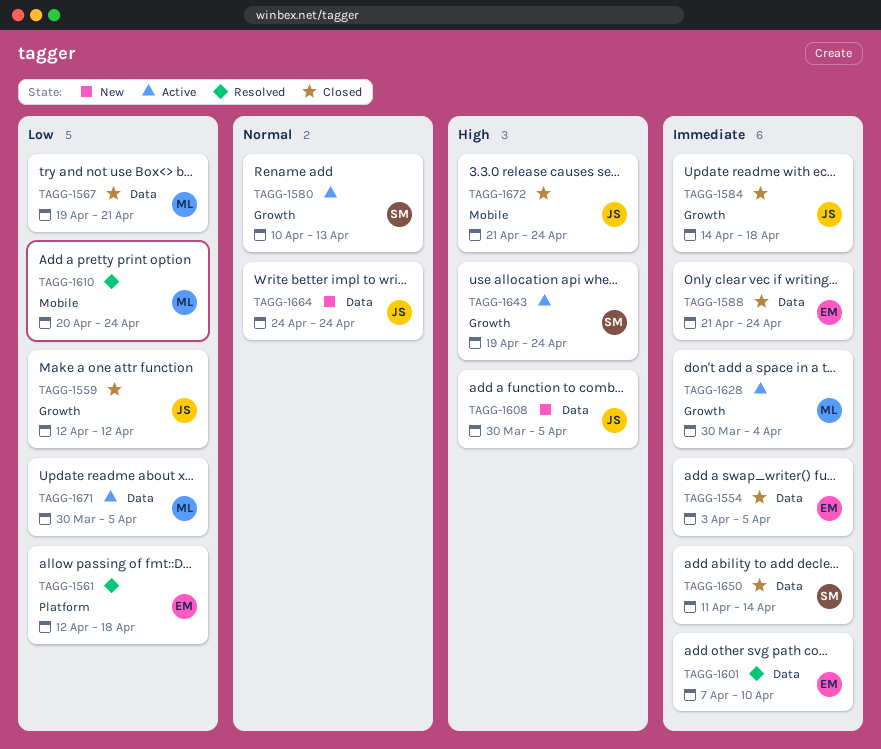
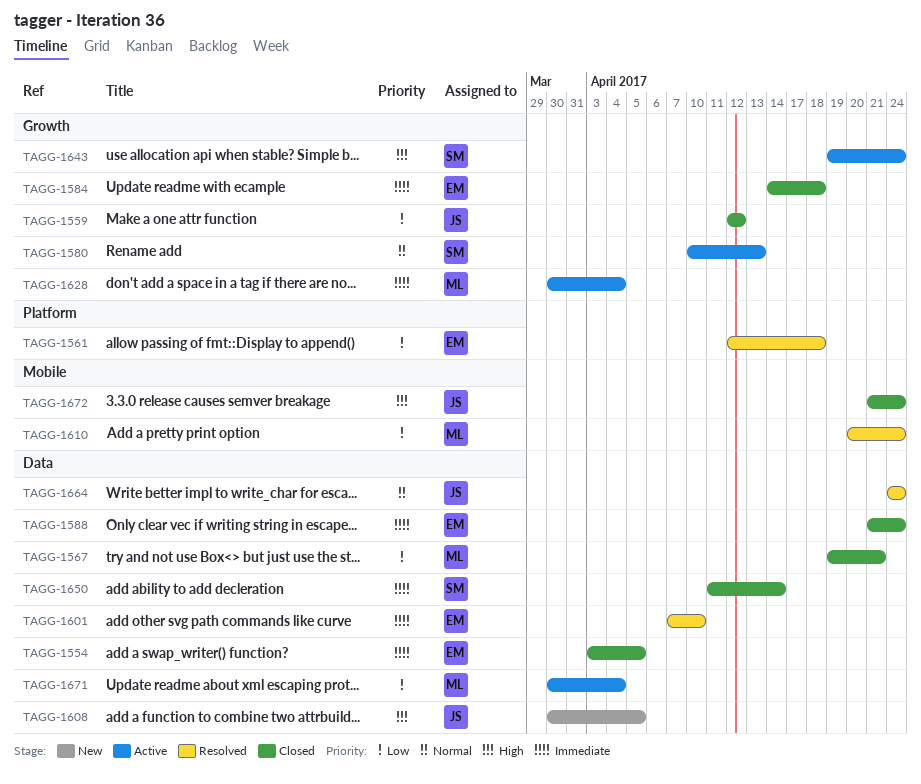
TAGG-1584, owner: JS -> EM
TAGG-1664, status: New -> Resolved
TAGG-1671, due: Apr 5 -> Apr 4

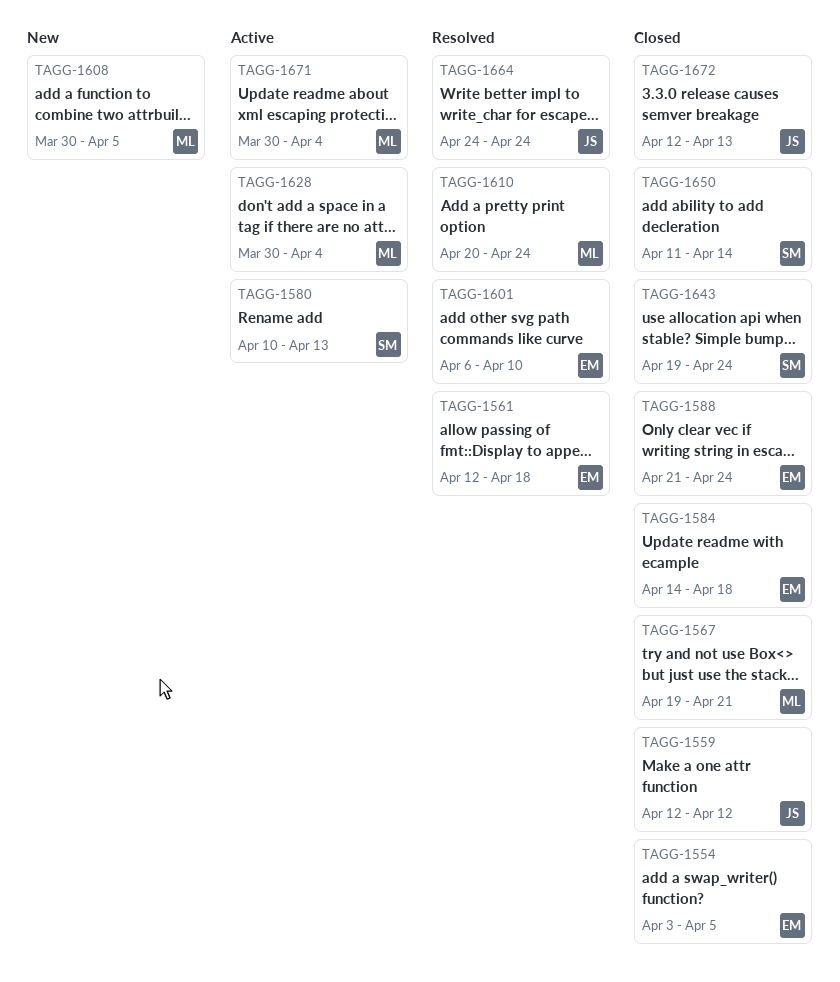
TAGG-1601, start: Apr 7 -> Apr 6
TAGG-1608, owner: JS -> ML
TAGG-1643, status: Active -> Closed
TAGG-1672, start: Apr 21 -> Apr 12
TAGG-1672, due: Apr 24 -> Apr 13

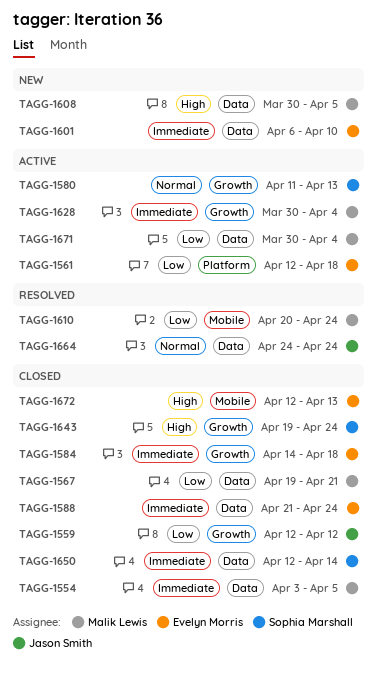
TAGG-1554, owner: Evelyn Morris -> Malik Lewis
TAGG-1561, status: Resolved -> Active
TAGG-1580, start: Apr 10 -> Apr 11
TAGG-1601, status: Resolved -> New
TAGG-1650, start: Apr 11 -> Apr 12
TAGG-1672, owner: Jason Smith -> Evelyn Morris

